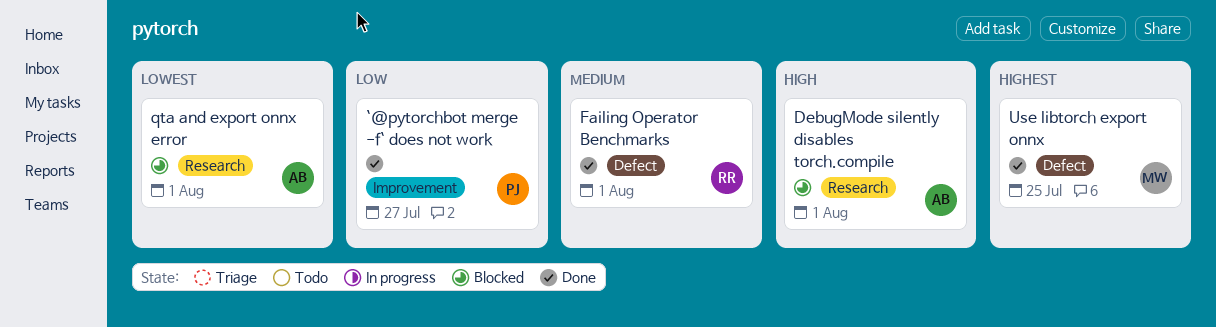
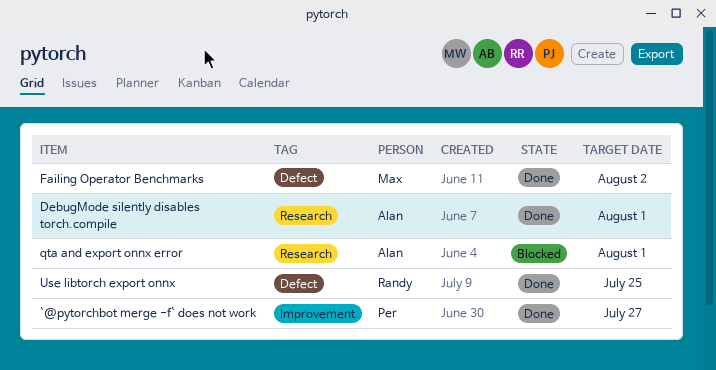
DebugMode silently disables torch.compile, status: Blocked -> Done
Failing Operator Benchmarks, owner: Randy -> Max
Failing Operator Benchmarks, due: Aug 1 -> Aug 2
Use libtorch export onnx, owner: Max -> Randy

